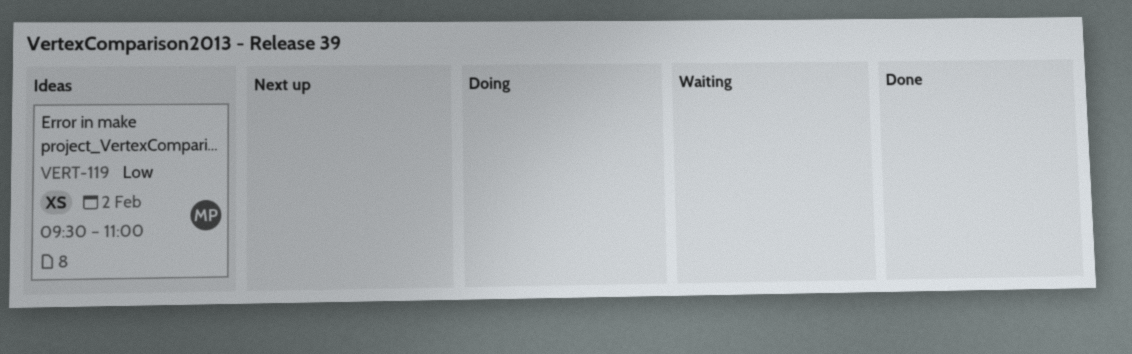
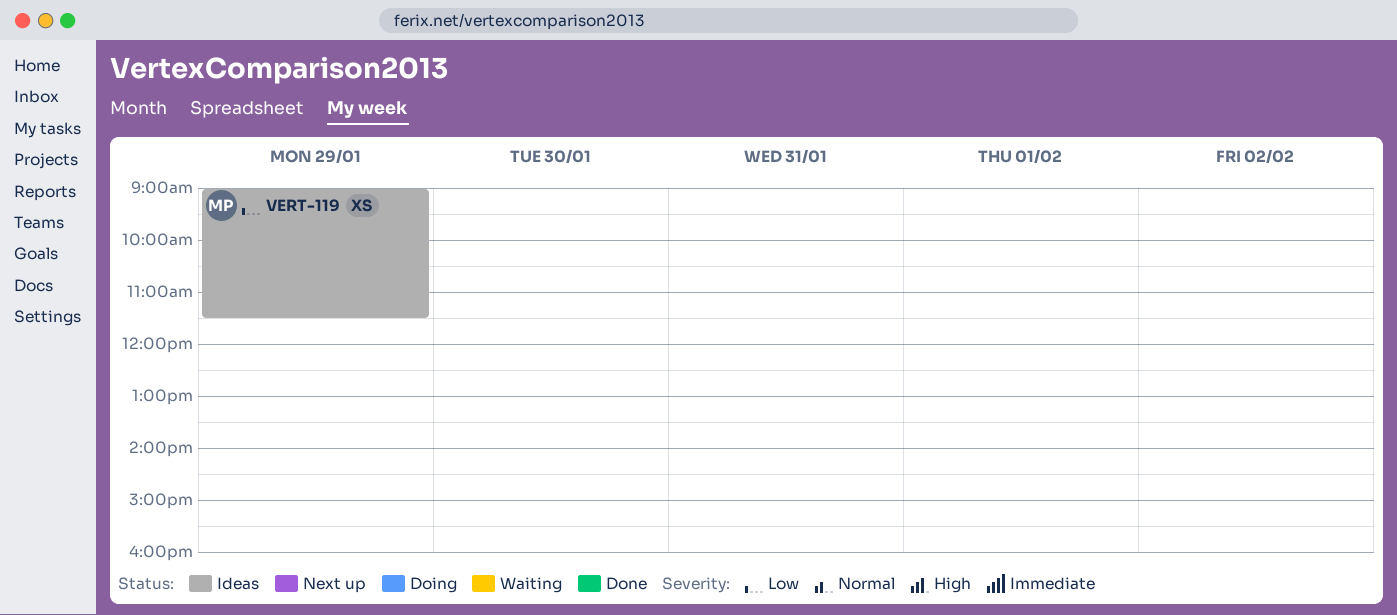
VERT-119, day: Feb 2 -> Jan 29
VERT-119, begins: 09:30 -> 09:00
VERT-119, ends: 11:00 -> 11:30

